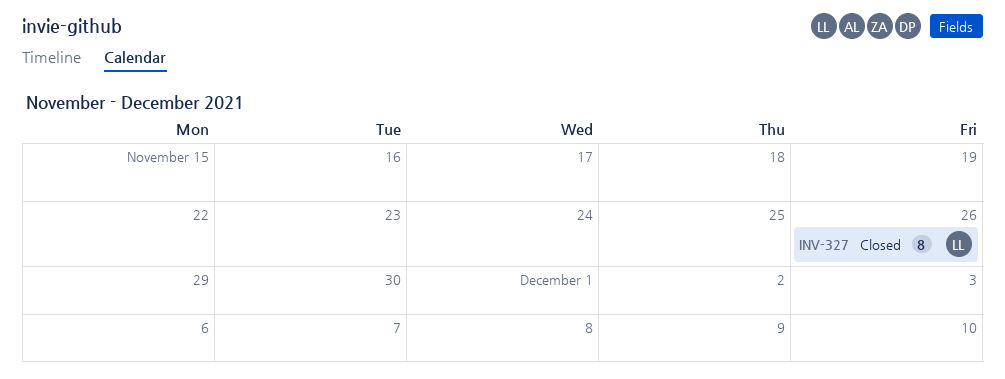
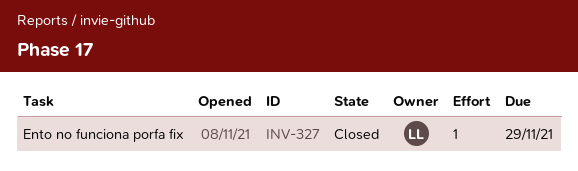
INV-327, estimate: 8 -> 1
INV-327, due: Nov 26 -> Nov 29

